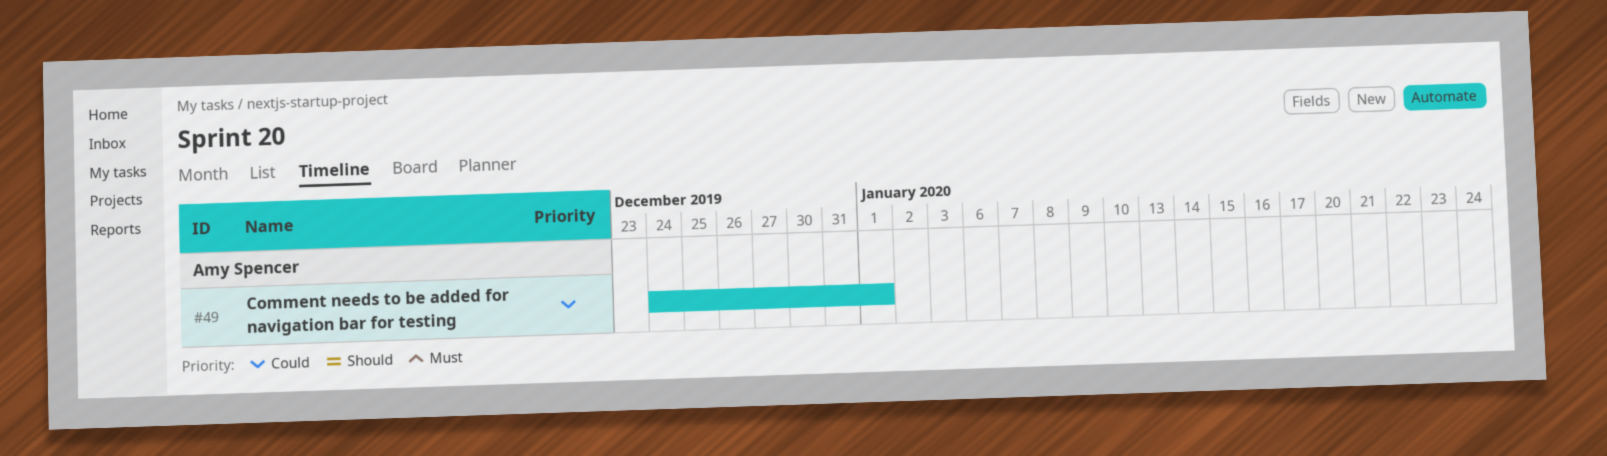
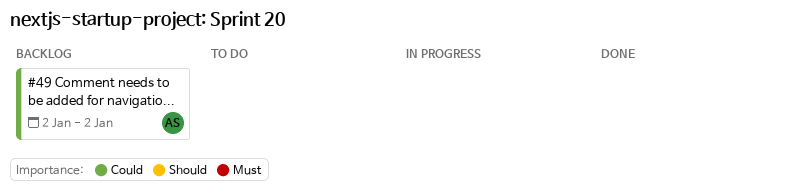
#49, start: Dec 24 -> Jan 2
#49, due: Jan 1 -> Jan 2

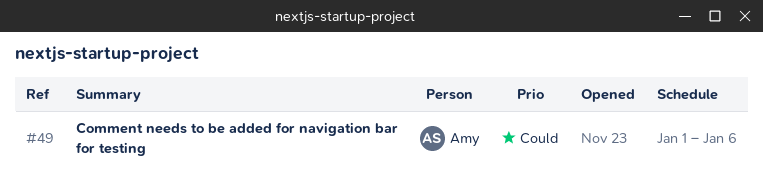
#49, start: Jan 2 -> Jan 1
#49, due: Jan 2 -> Jan 6

